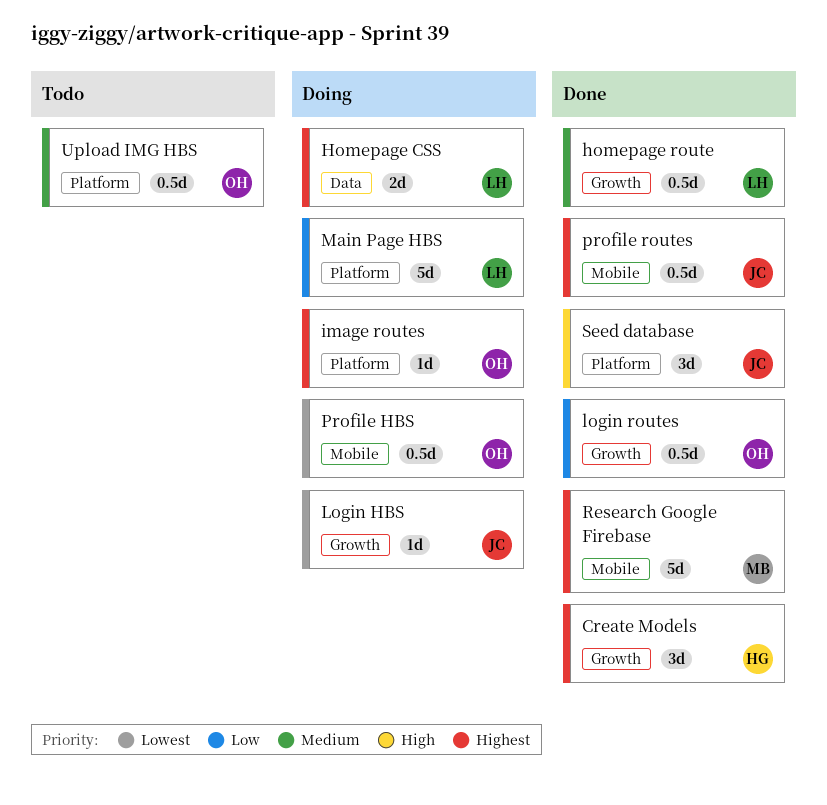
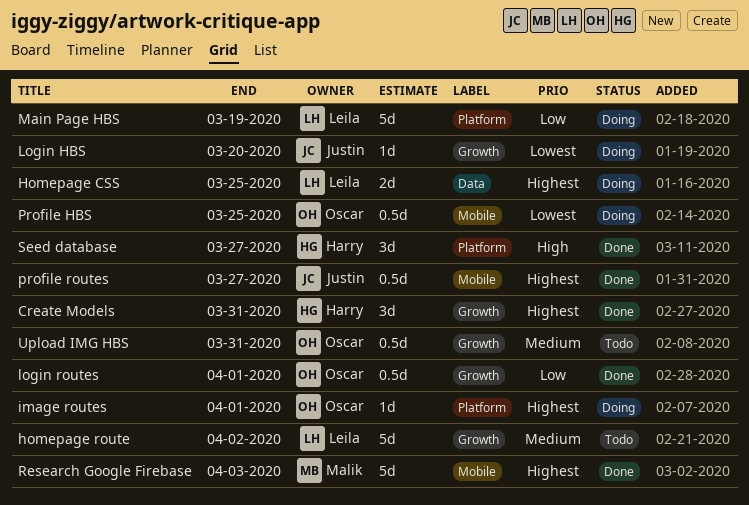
homepage route, status: Done -> Todo
homepage route, estimate: 0.5d -> 5d
Seed database, owner: Justin -> Harry
Upload IMG HBS, label: Platform -> Growth

